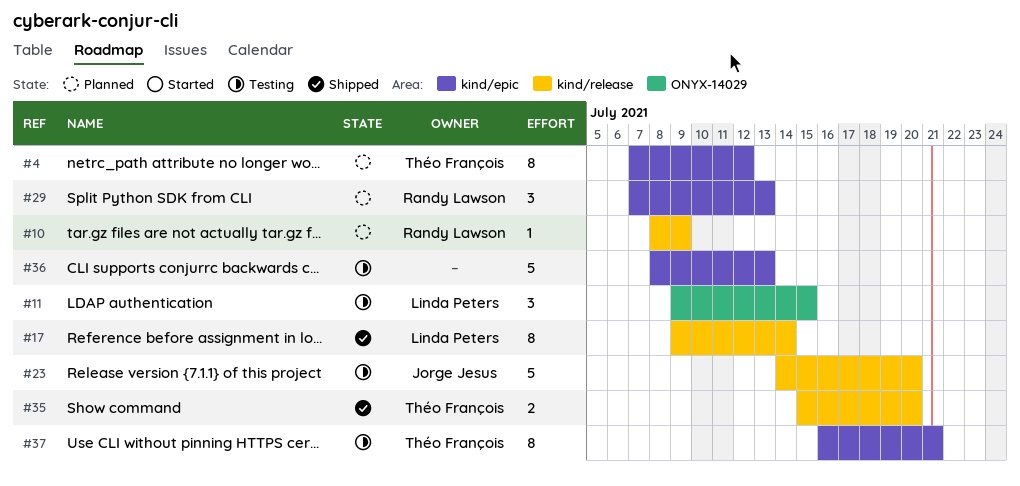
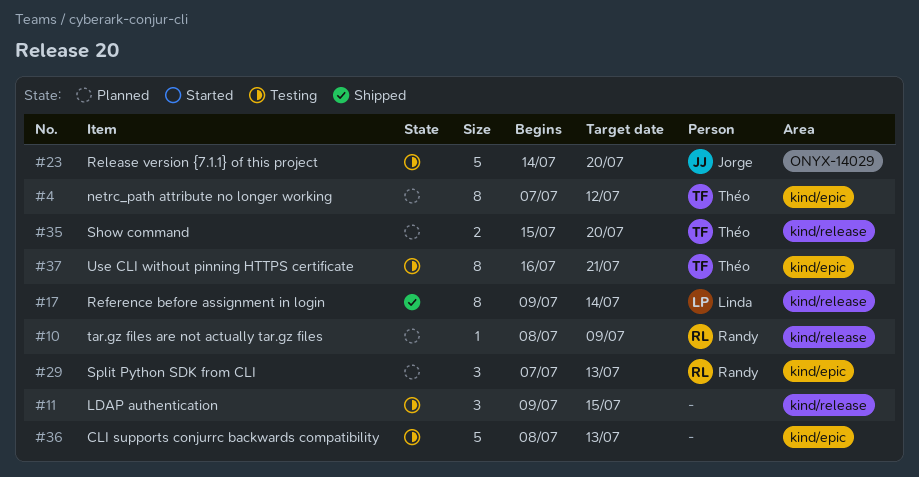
#11, owner: Linda Peters -> none
#11, label: ONYX-14029 -> kind/release
#23, label: kind/release -> ONYX-14029
#35, status: Shipped -> Planned

